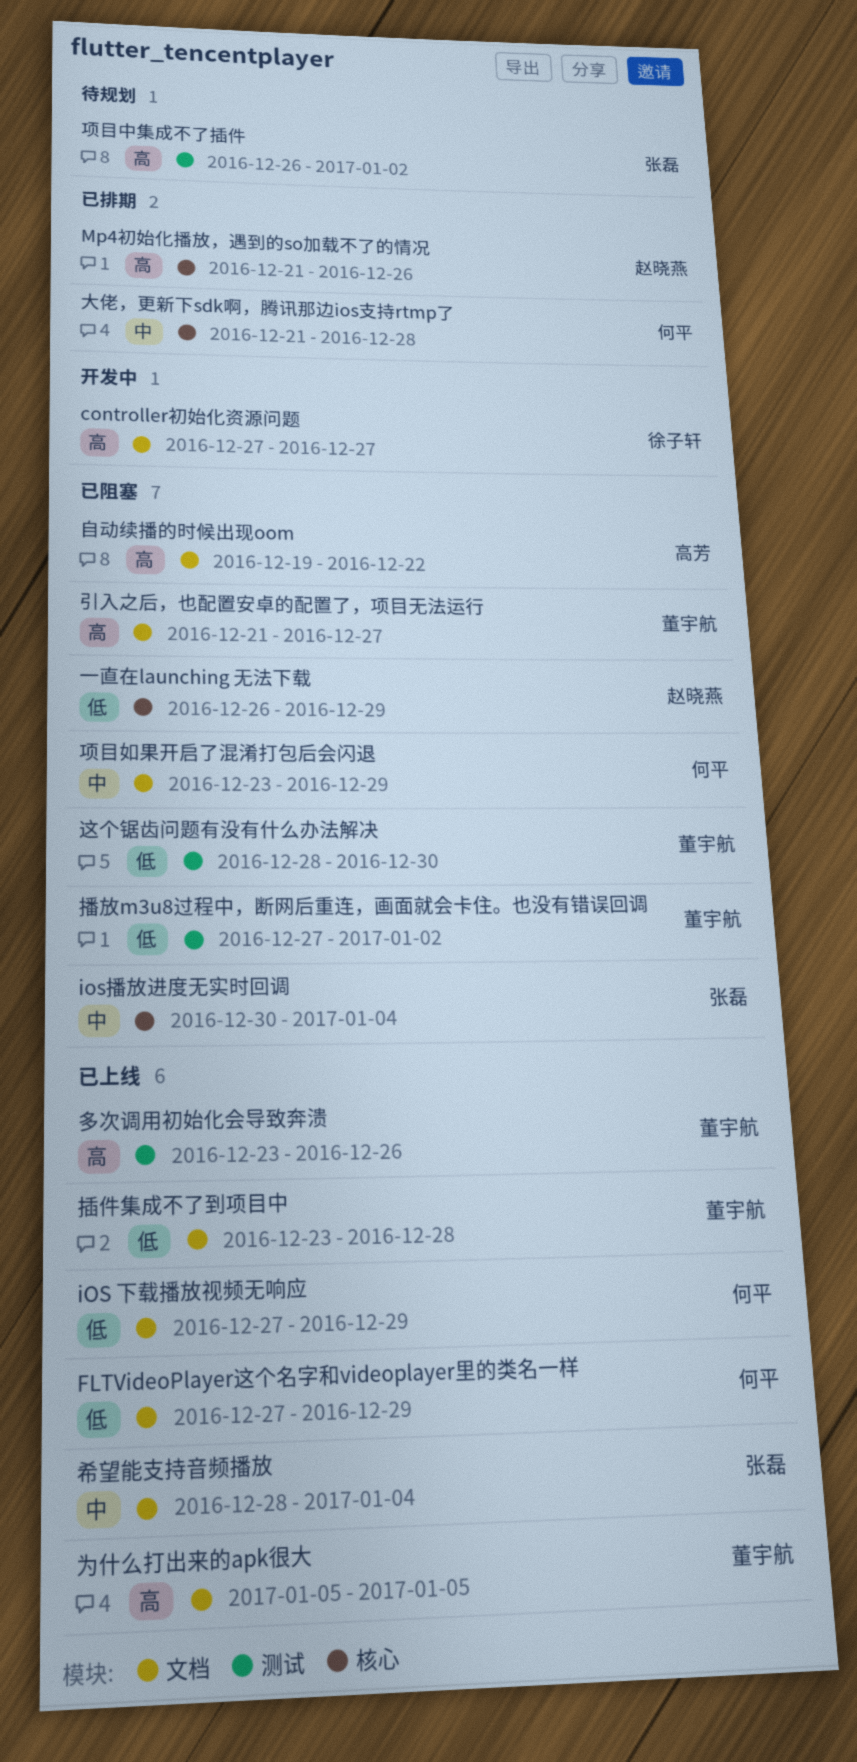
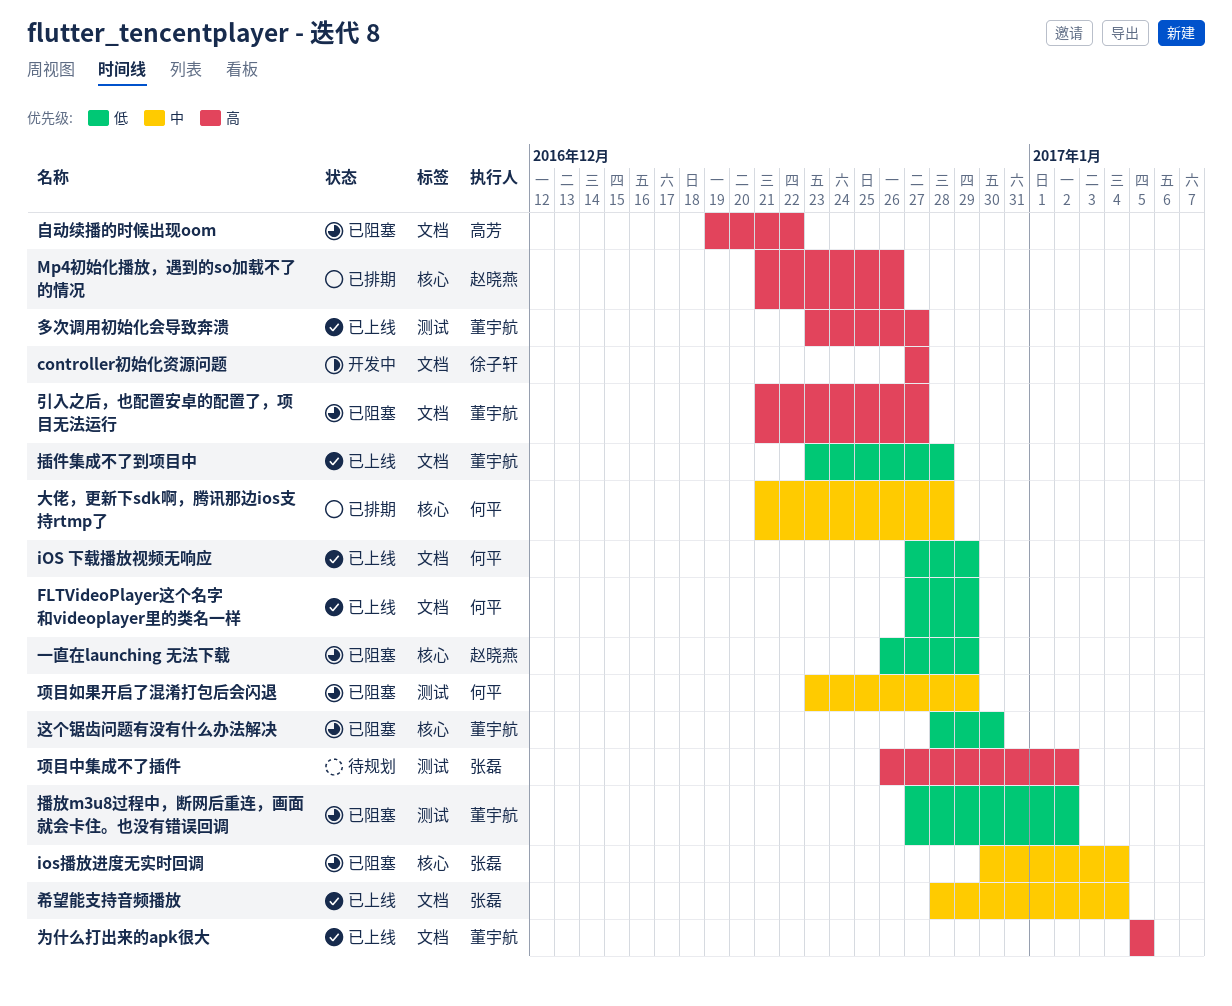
多次调用初始化会导致奔溃, due: Dec 26 -> Dec 27
这个锯齿问题有没有什么办法解决, label: 测试 -> 核心
项目如果开启了混淆打包后会闪退, label: 文档 -> 测试

